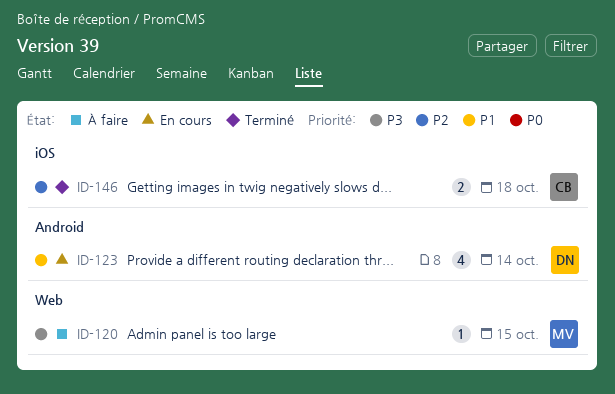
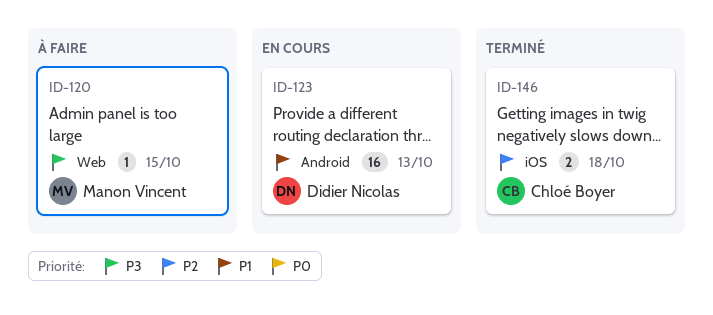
ID-123, estimate: 4 -> 16
ID-123, due: Oct 14 -> Oct 13

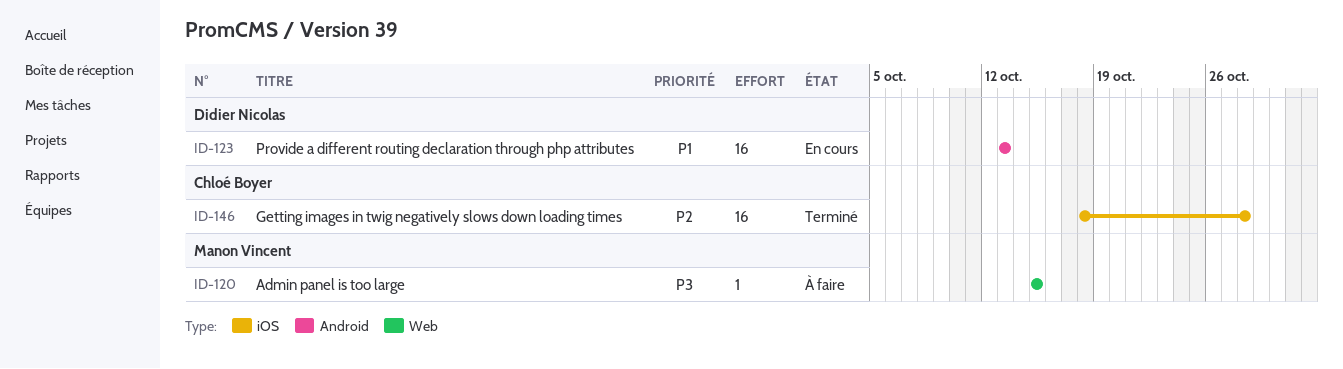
ID-146, estimate: 2 -> 16
ID-146, due: Oct 18 -> Oct 28

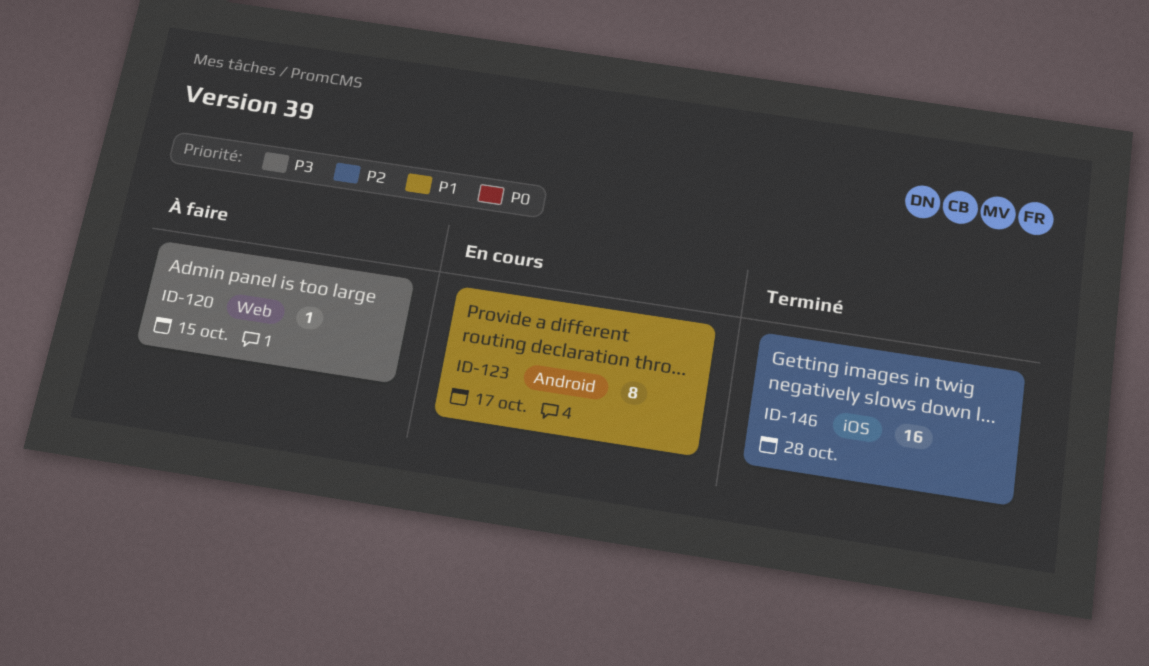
ID-123, estimate: 16 -> 8
ID-123, due: Oct 13 -> Oct 17

